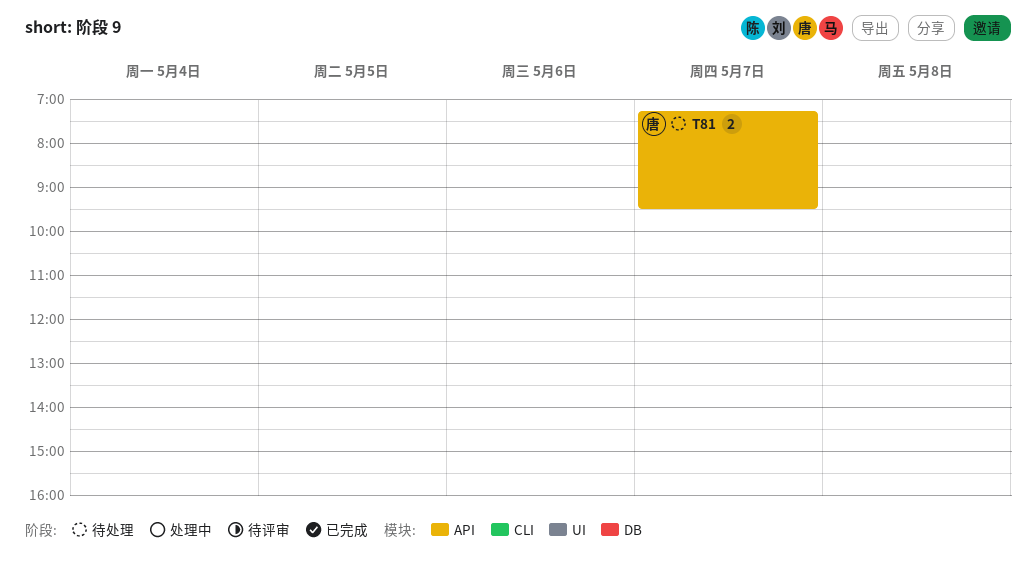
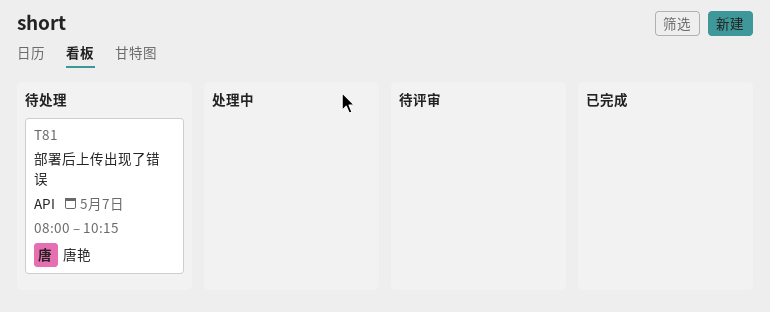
T81, begins: 07:15 -> 08:00
T81, ends: 09:30 -> 10:15

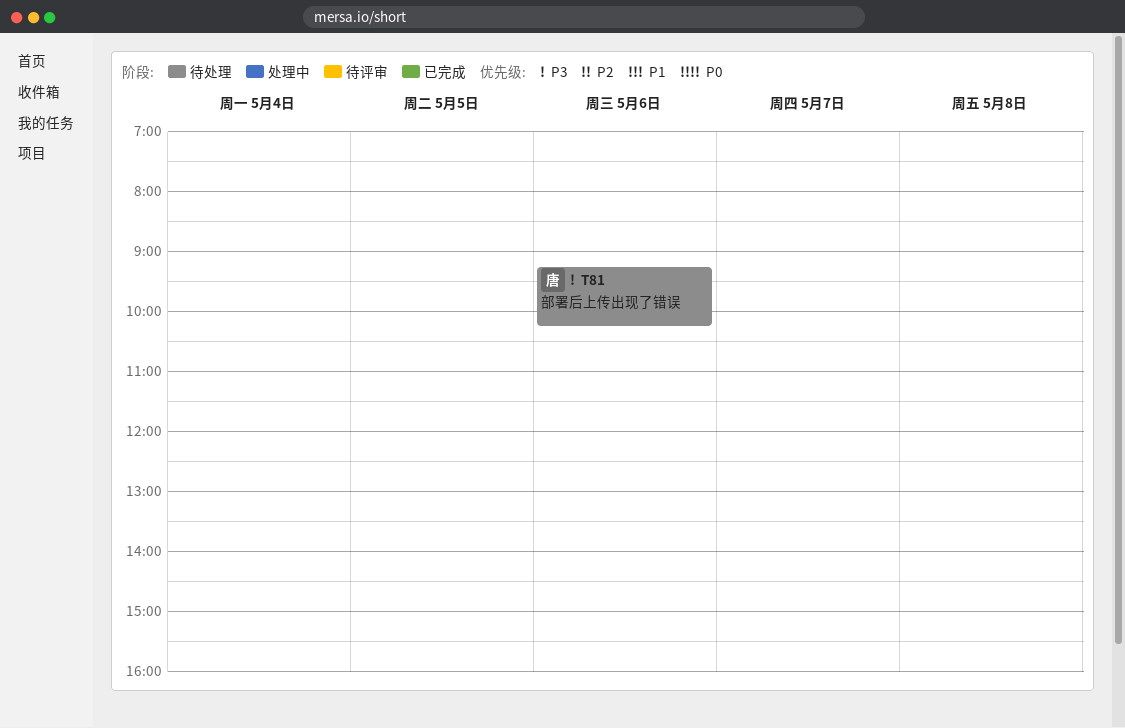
T81, day: May 7 -> May 6
T81, begins: 08:00 -> 09:15

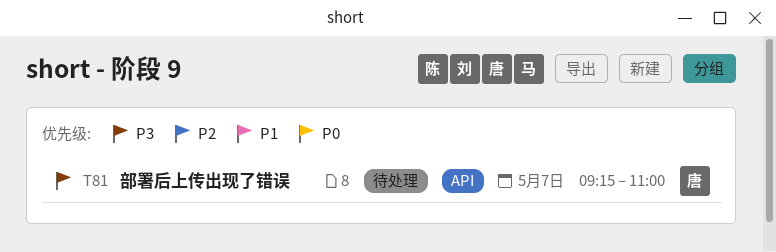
T81, day: May 6 -> May 7
T81, ends: 10:15 -> 11:00

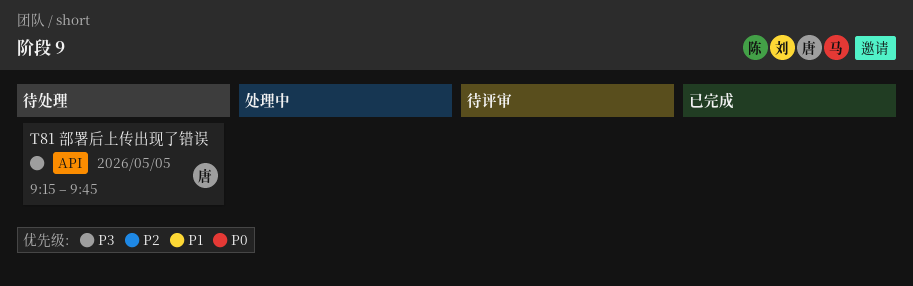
T81, day: May 7 -> May 5
T81, ends: 11:00 -> 09:45

